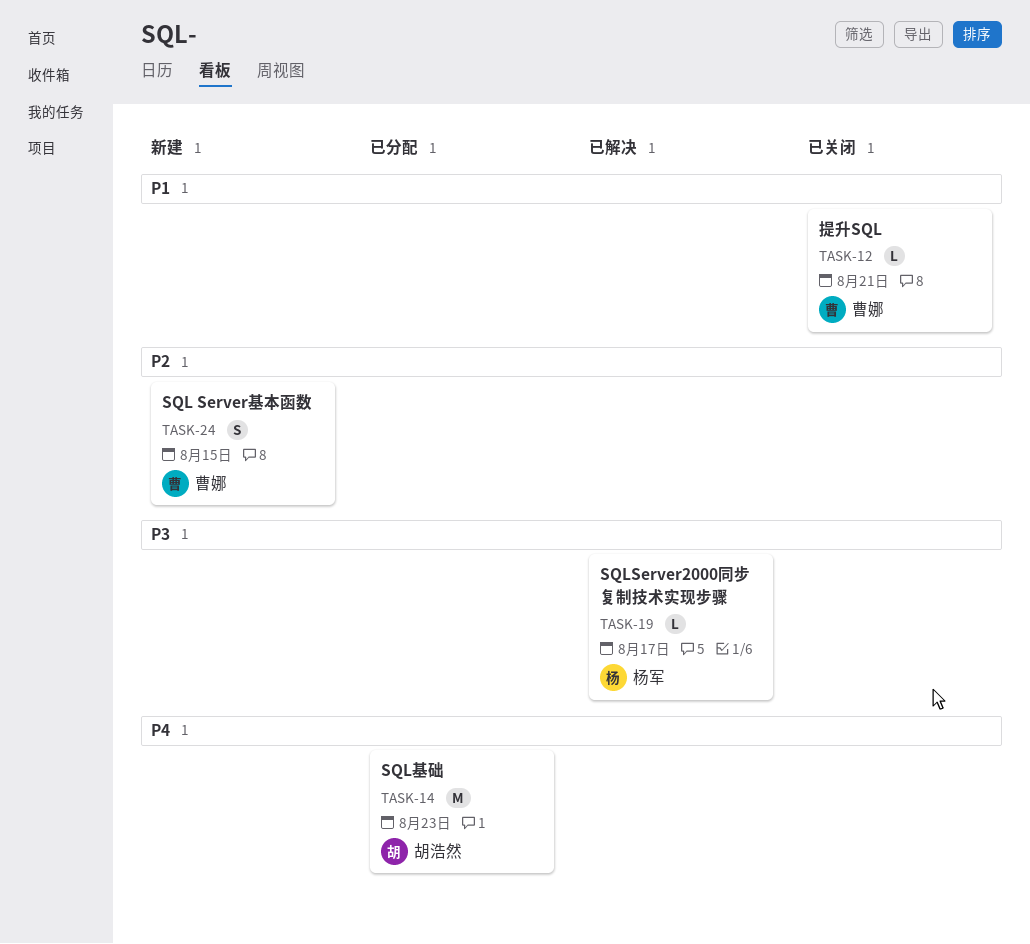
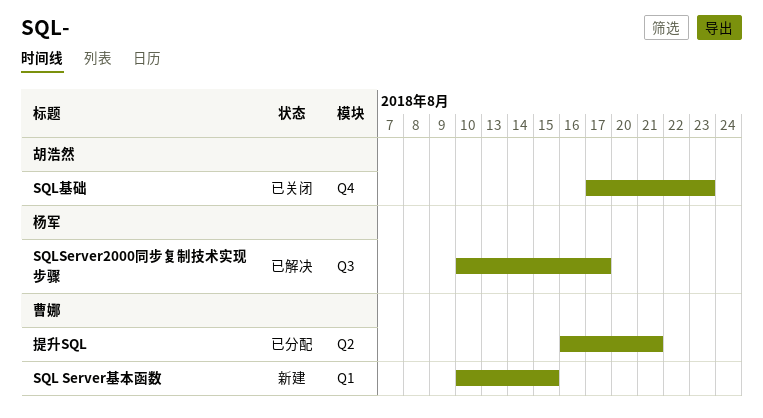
SQL基础, status: 已分配 -> 已关闭
提升SQL, status: 已关闭 -> 已分配

